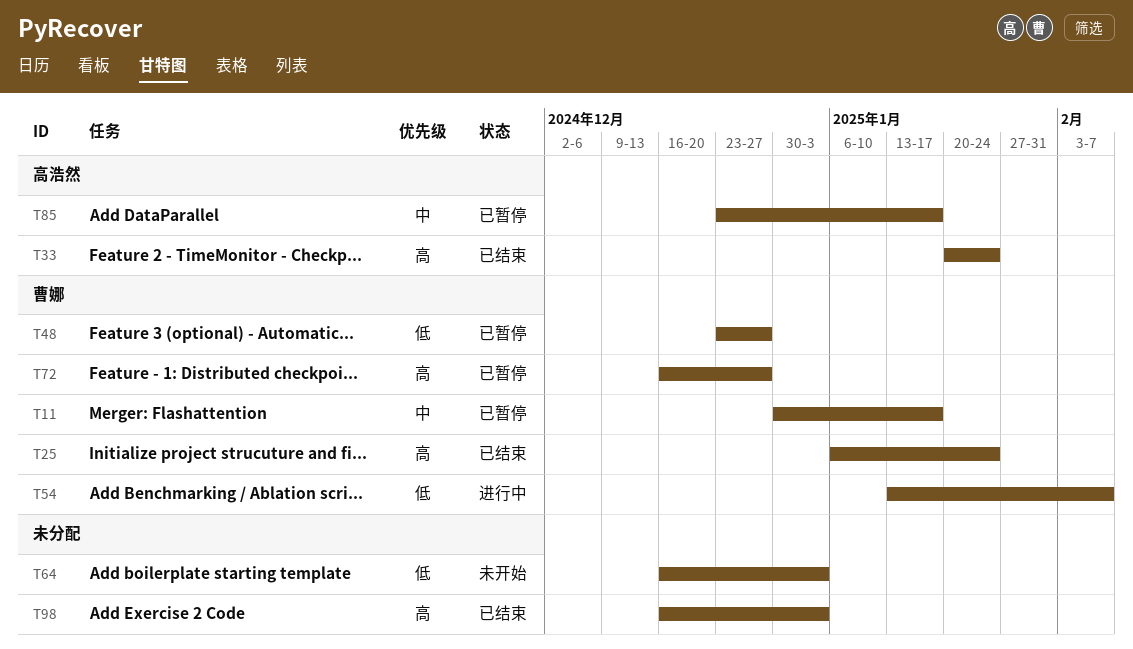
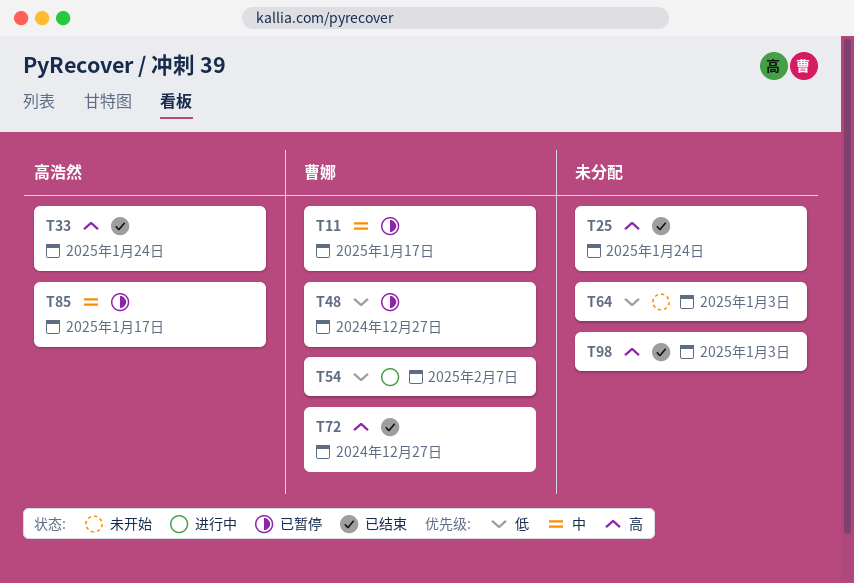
T25, owner: 曹娜 -> none
T72, status: 已暂停 -> 已结束

